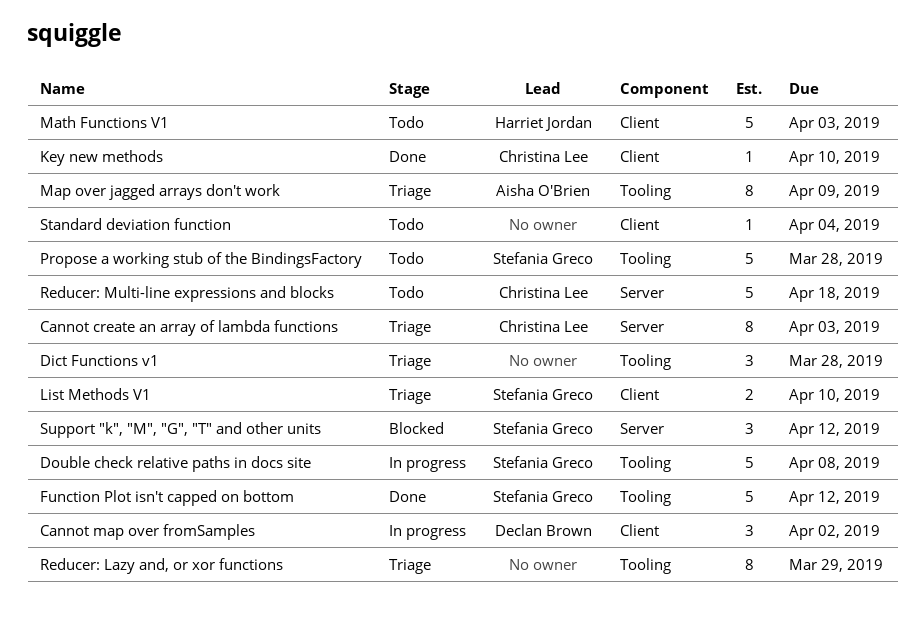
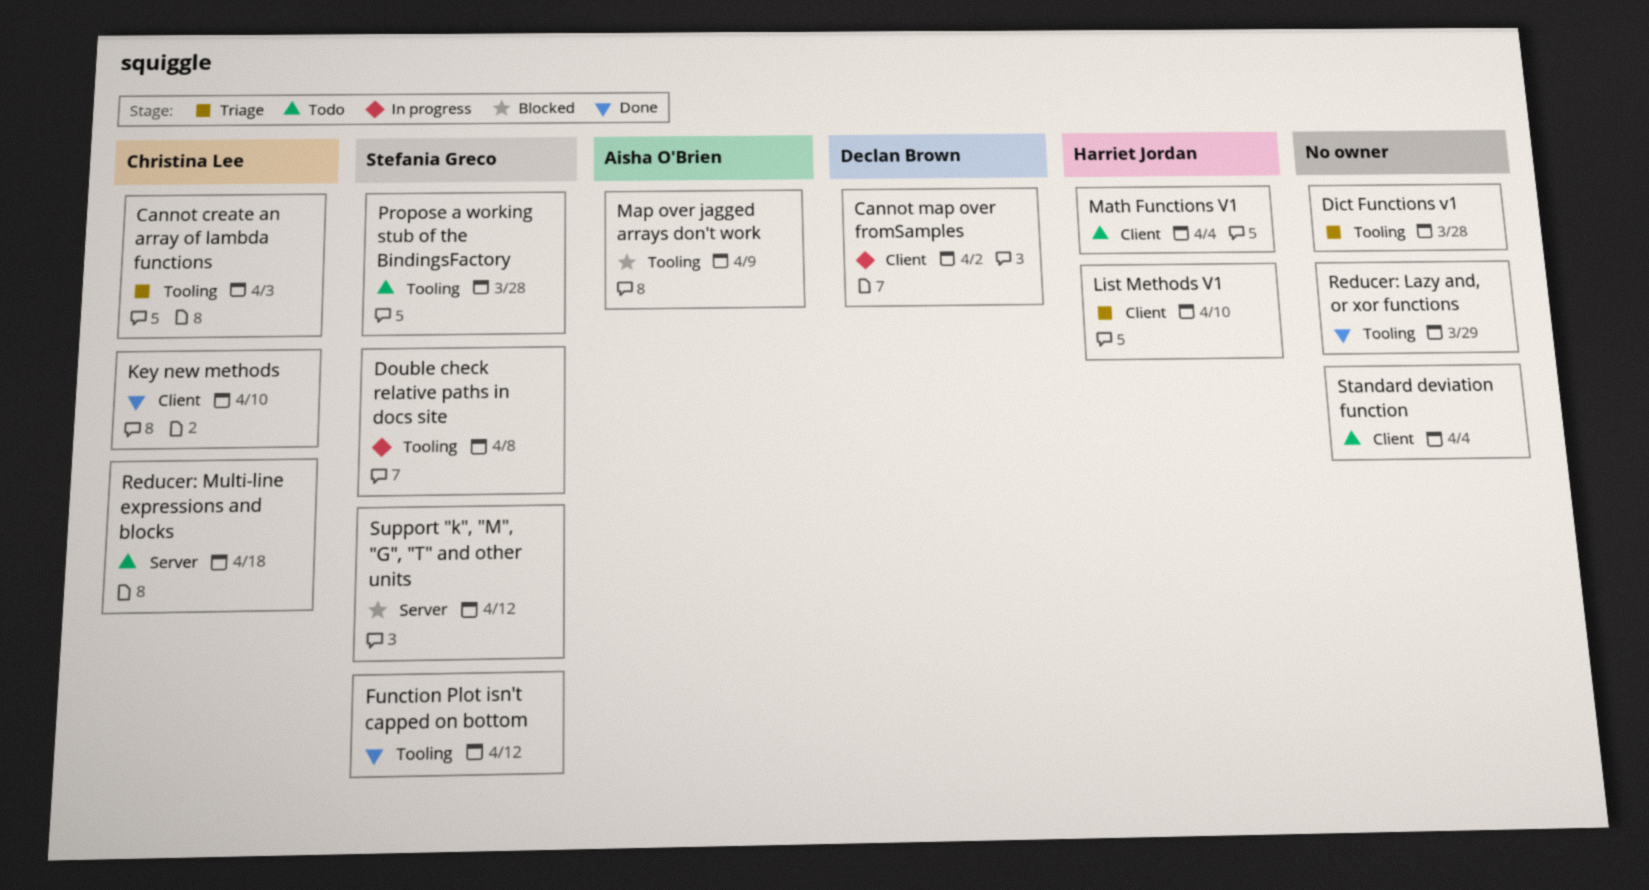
Cannot create an array of lambda functions, label: Server -> Tooling
List Methods V1, owner: Stefania Greco -> Harriet Jordan
Map over jagged arrays don't work, status: Triage -> Blocked
Math Functions V1, due: Apr 3 -> Apr 4
Reducer: Lazy and, or xor functions, status: Triage -> Done

